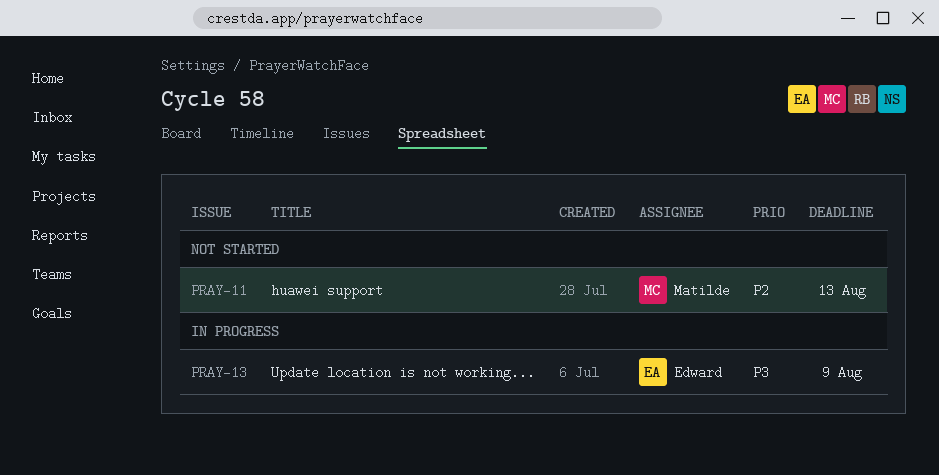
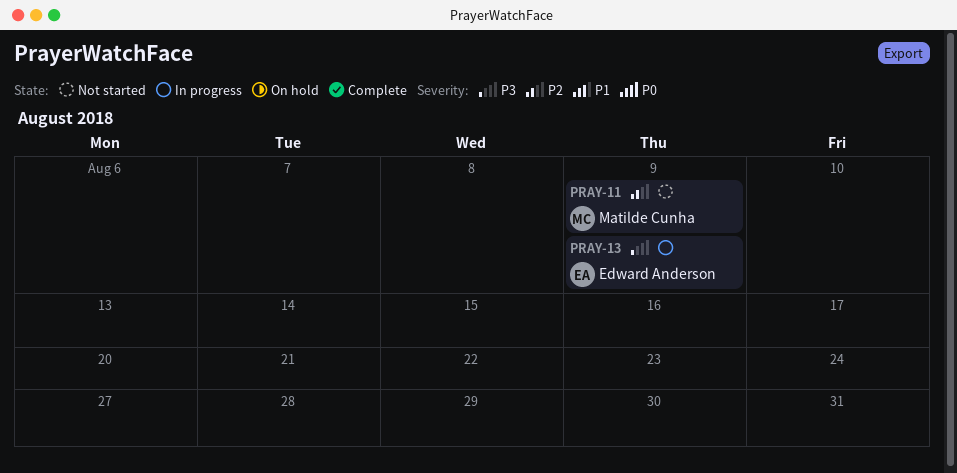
PRAY-11, due: Aug 13 -> Aug 9

